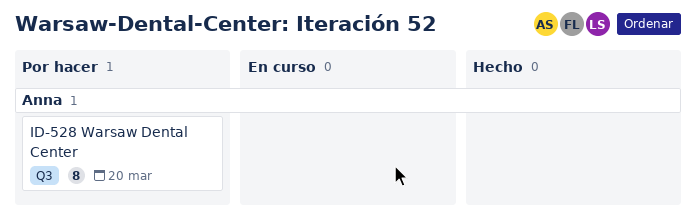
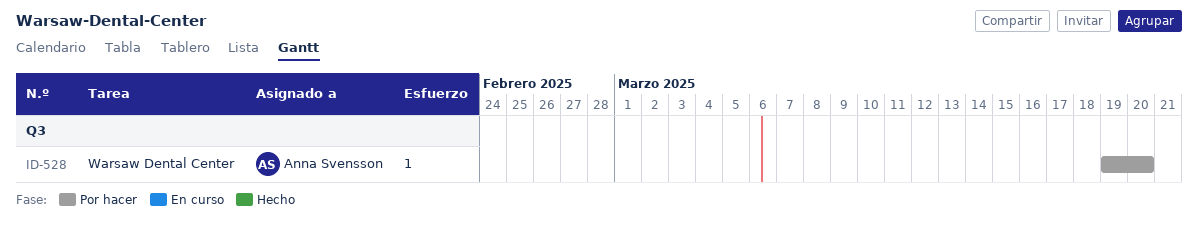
ID-528, estimate: 8 -> 1

